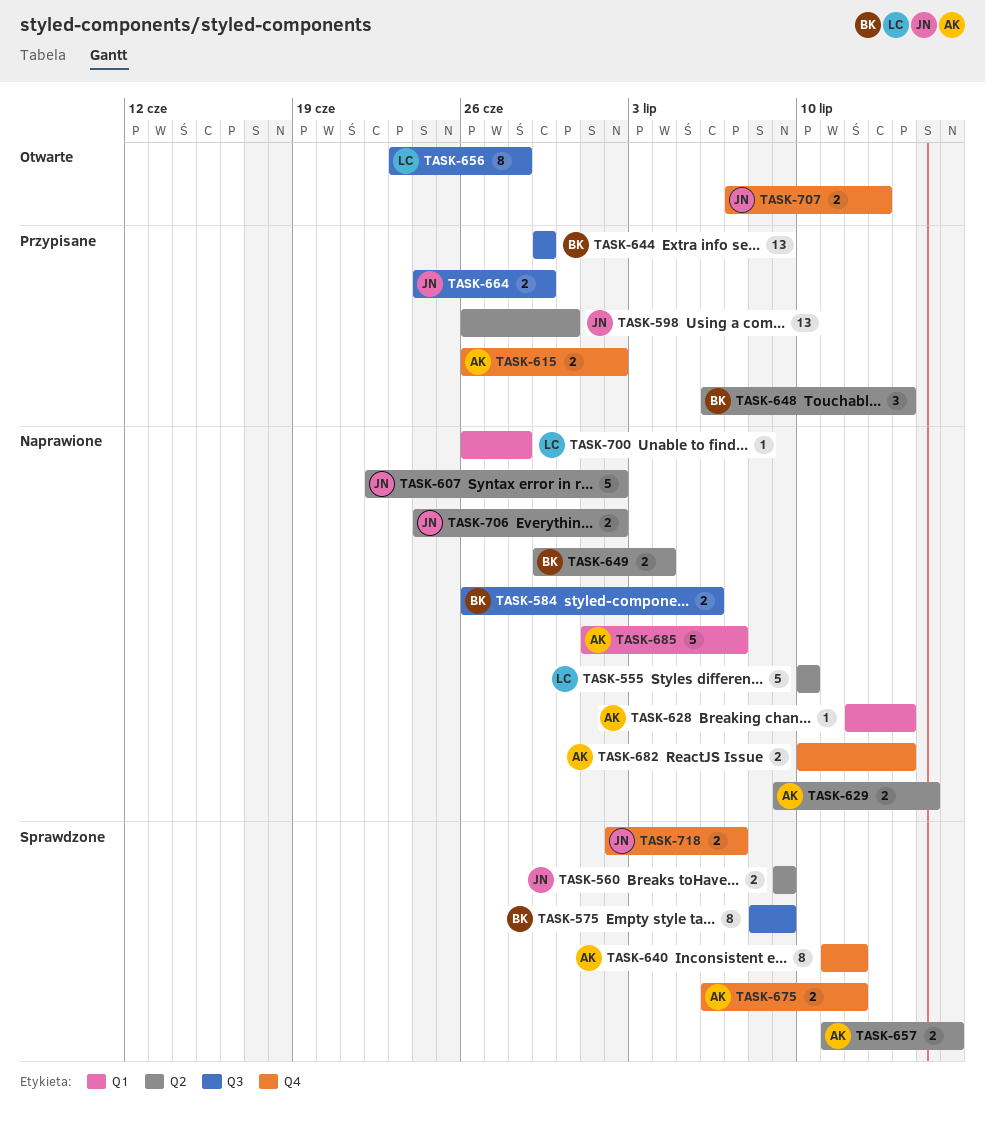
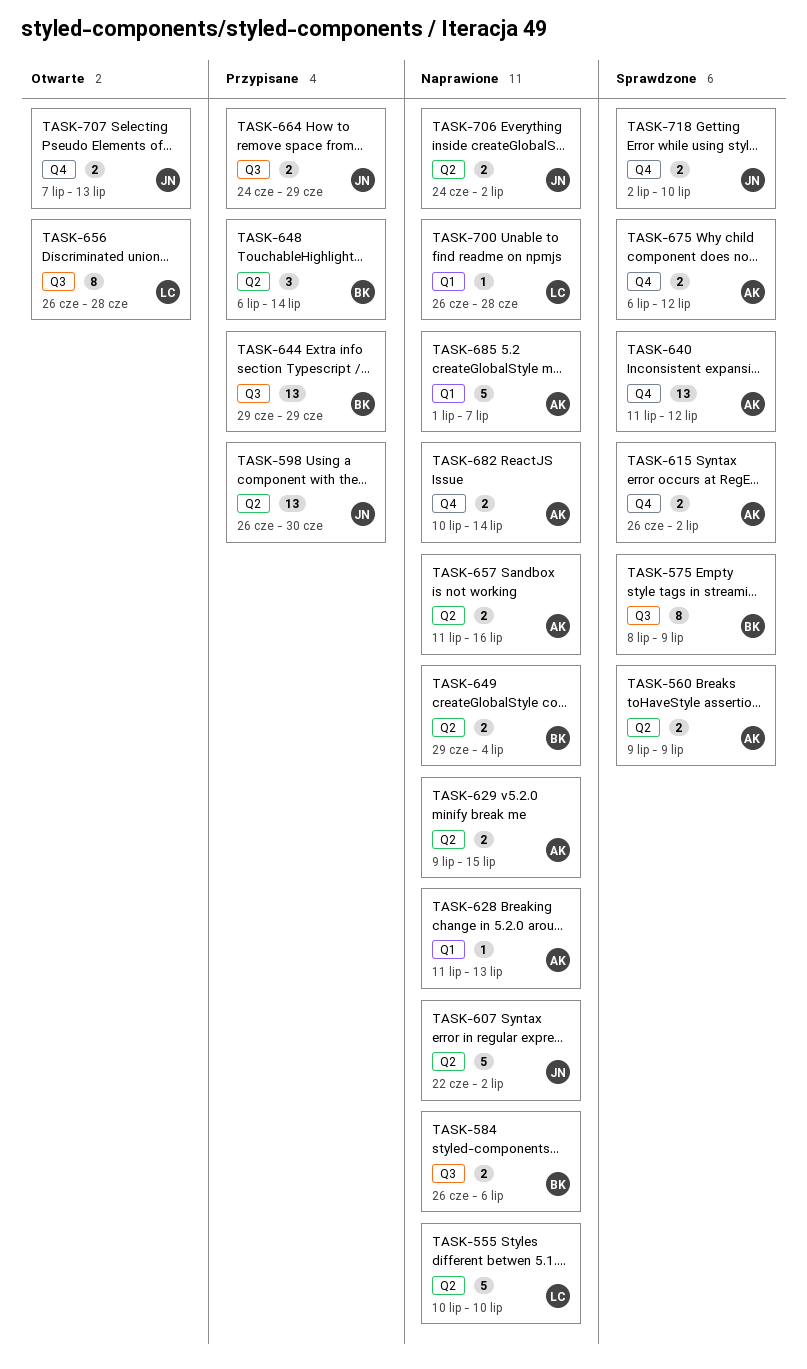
TASK-560, owner: JN -> AK
TASK-615, status: Przypisane -> Sprawdzone
TASK-628, start: Jul 12 -> Jul 11
TASK-628, due: Jul 14 -> Jul 13
TASK-640, estimate: 8 -> 13
TASK-656, start: Jun 23 -> Jun 26
TASK-657, status: Sprawdzone -> Naprawione
TASK-718, due: Jul 7 -> Jul 10

